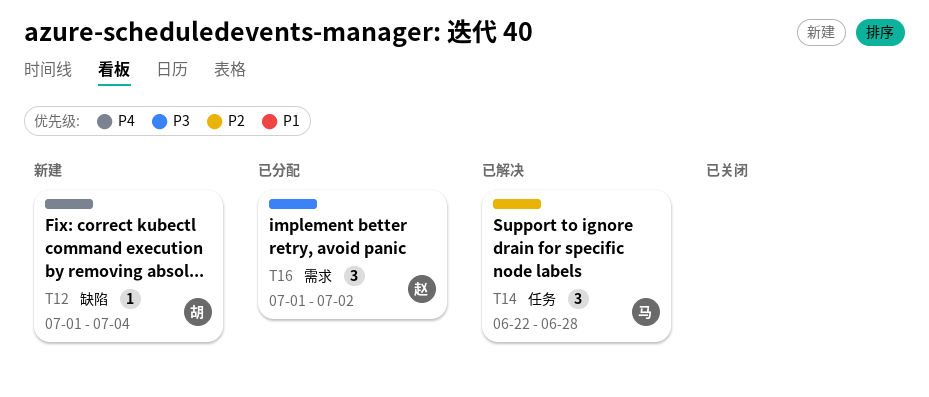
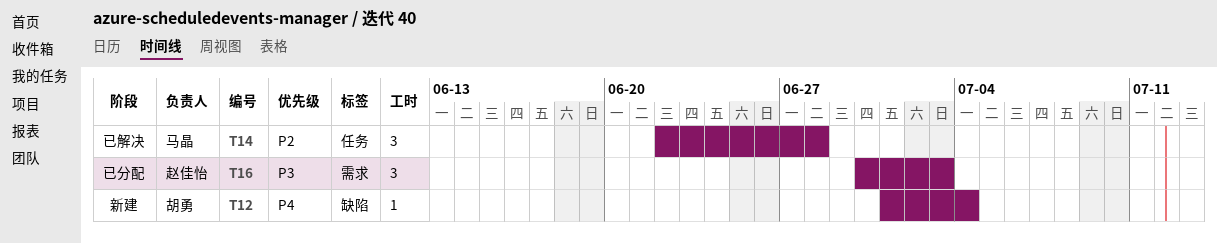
T16, start: Jul 1 -> Jun 30
T16, due: Jul 2 -> Jul 3

